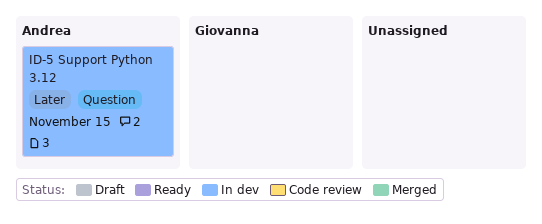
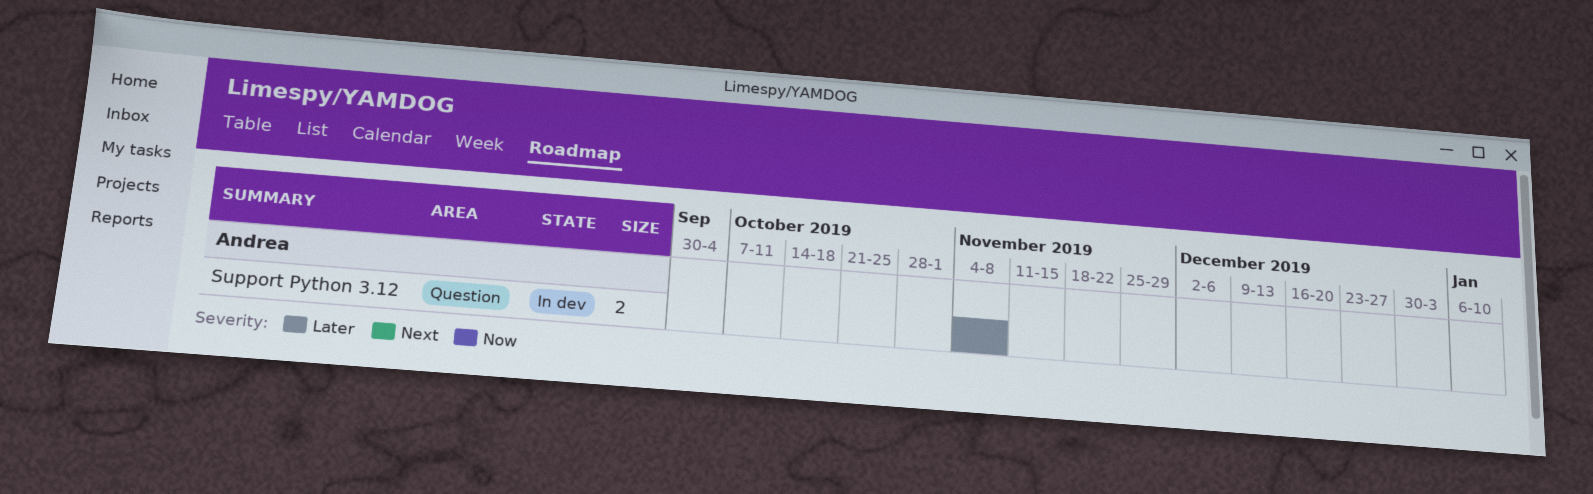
Support Python 3.12, due: Nov 15 -> Nov 8

